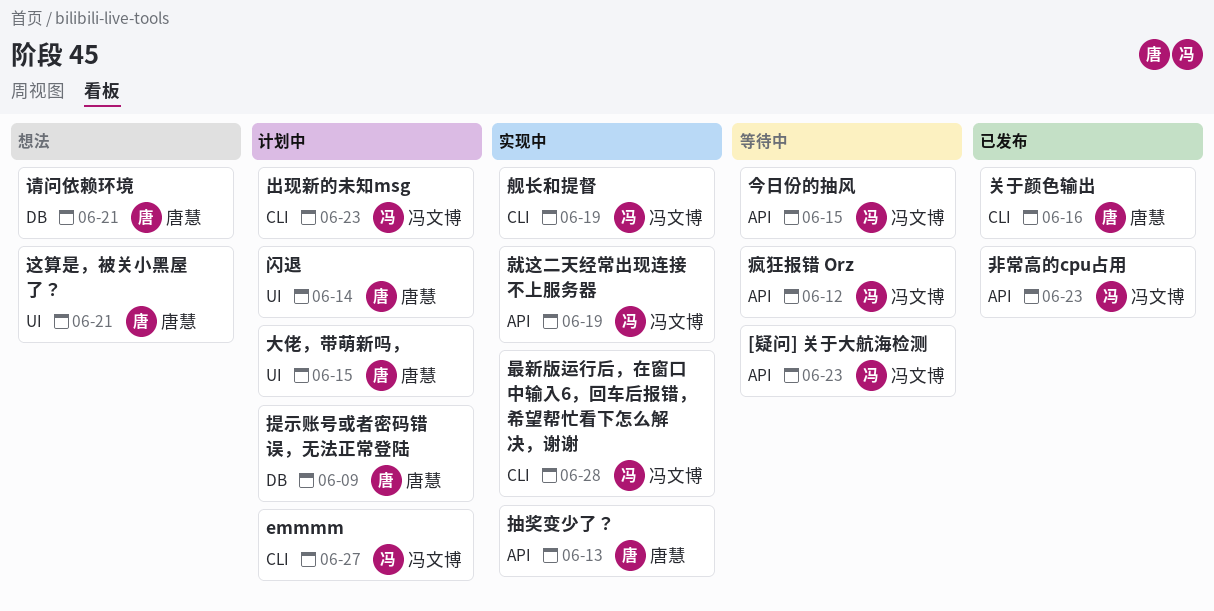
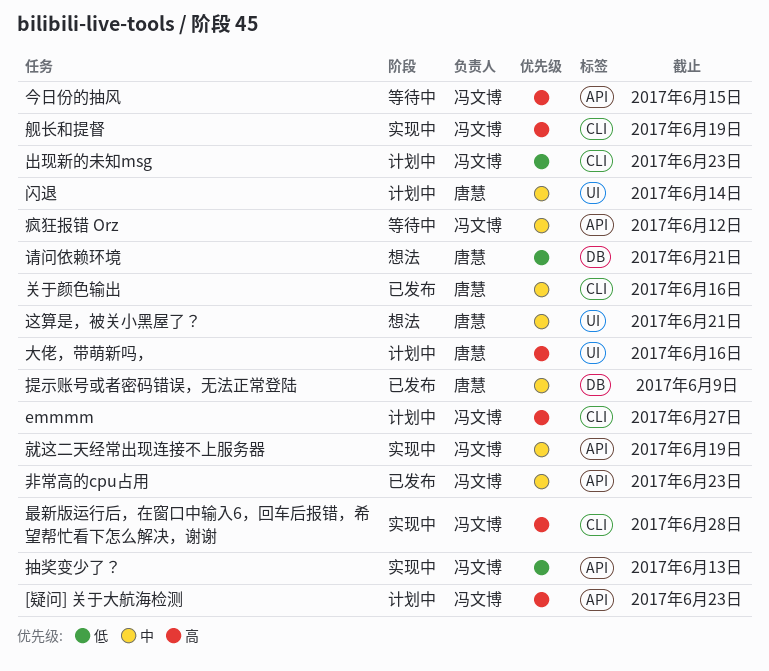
[疑问] 关于大航海检测, status: 等待中 -> 计划中
大佬，带萌新吗，, due: Jun 15 -> Jun 16
抽奖变少了？, owner: 唐慧 -> 冯文博
提示账号或者密码错误，无法正常登陆, status: 计划中 -> 已发布

